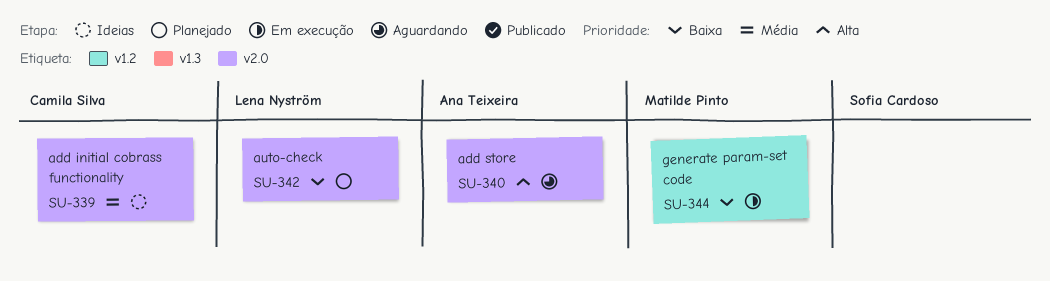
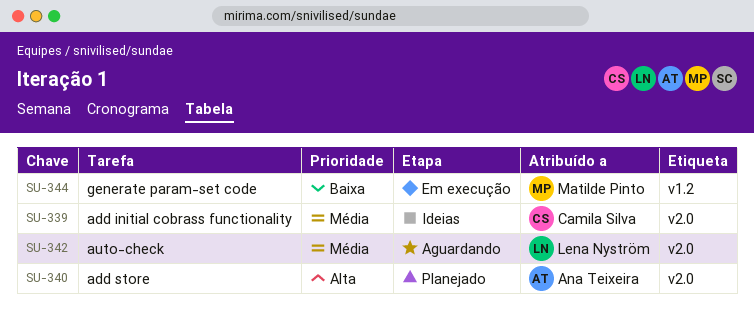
SU-340, status: Aguardando -> Planejado
SU-342, status: Planejado -> Aguardando
SU-342, priority: Baixa -> Média

